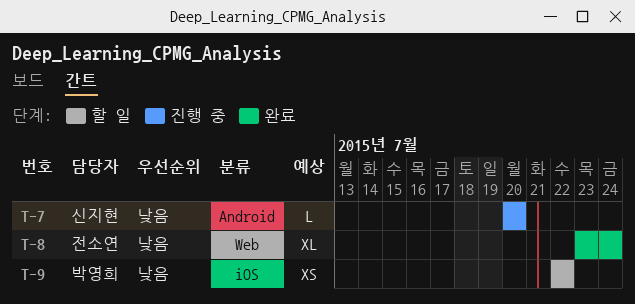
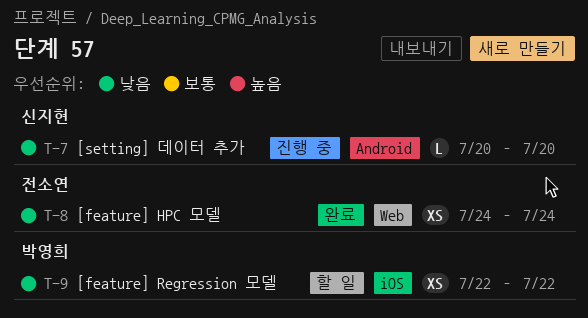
T-8, estimate: XL -> XS
T-8, start: Jul 23 -> Jul 24

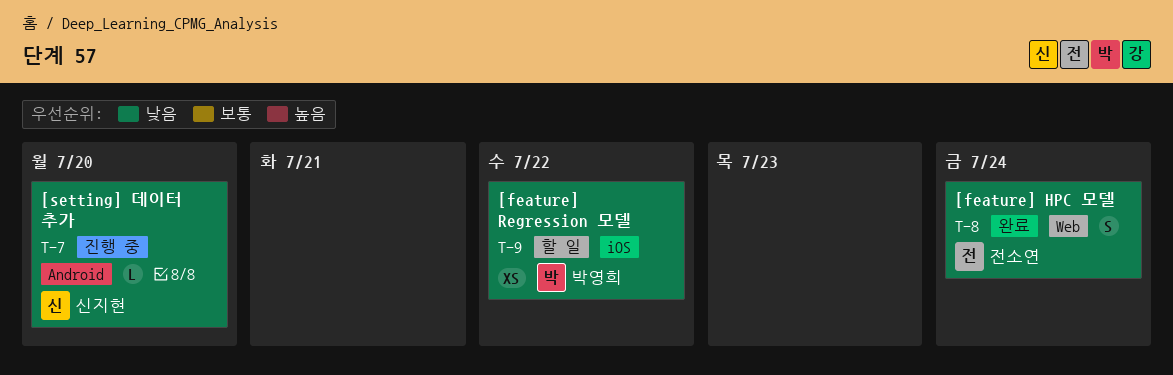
T-8, estimate: XS -> S

